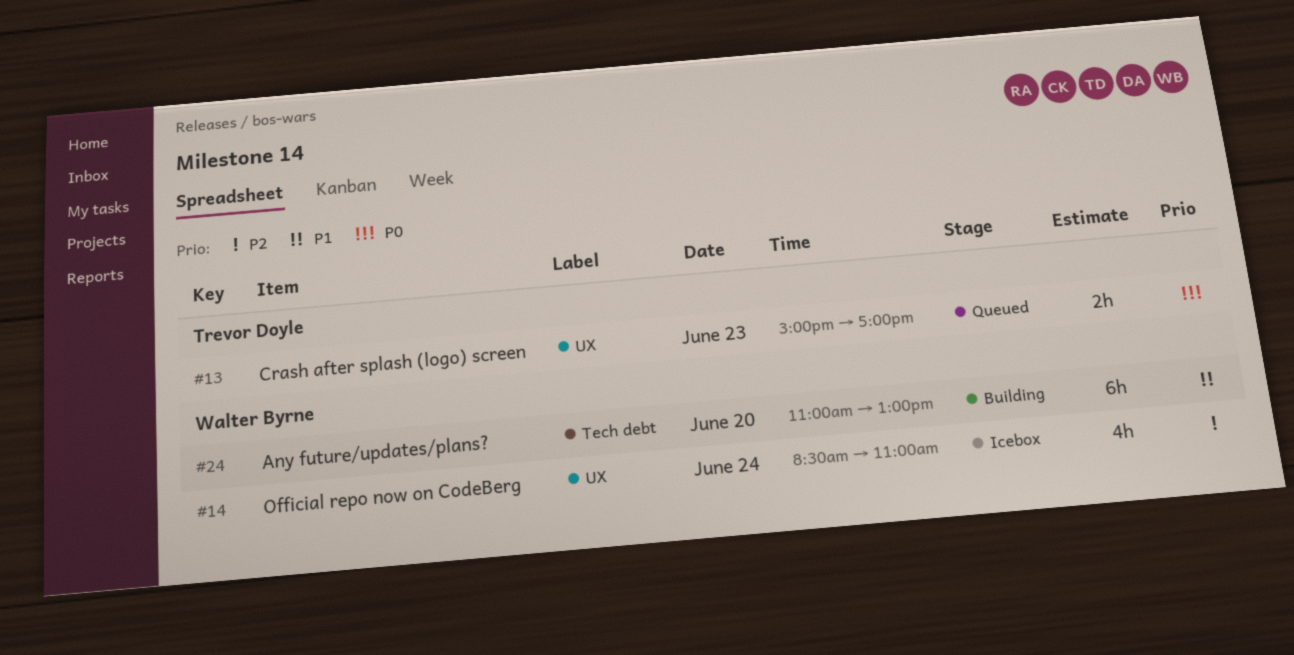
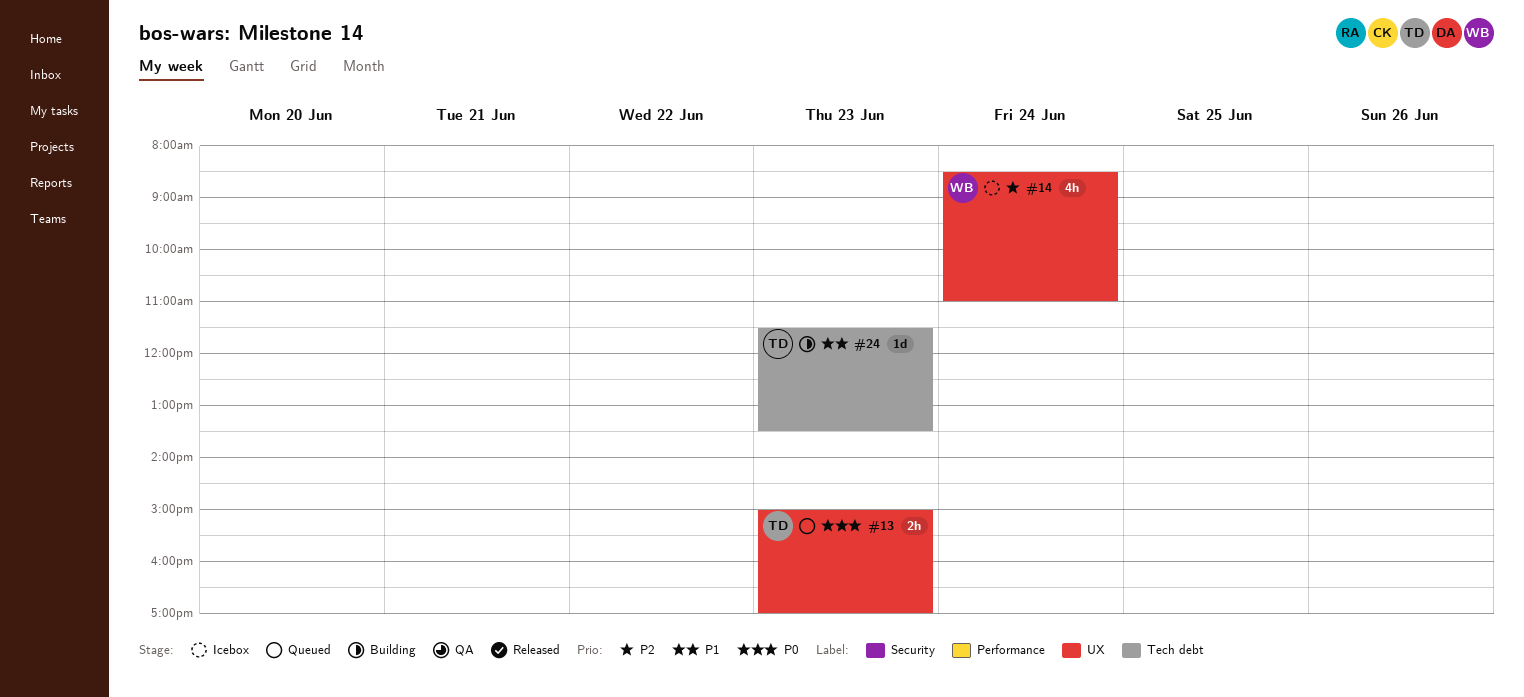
#24, owner: Walter Byrne -> Trevor Doyle
#24, estimate: 6h -> 1d
#24, day: Jun 20 -> Jun 23
#24, begins: 11:00 -> 11:30
#24, ends: 13:00 -> 13:30

